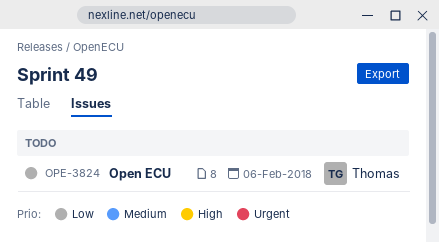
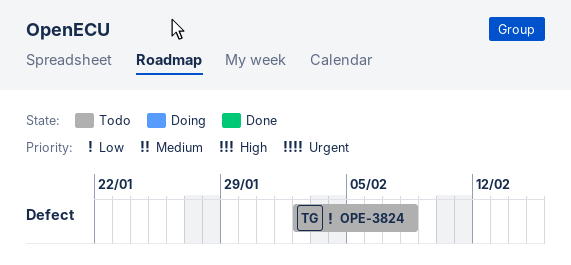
OPE-3824, due: Feb 6 -> Feb 8

